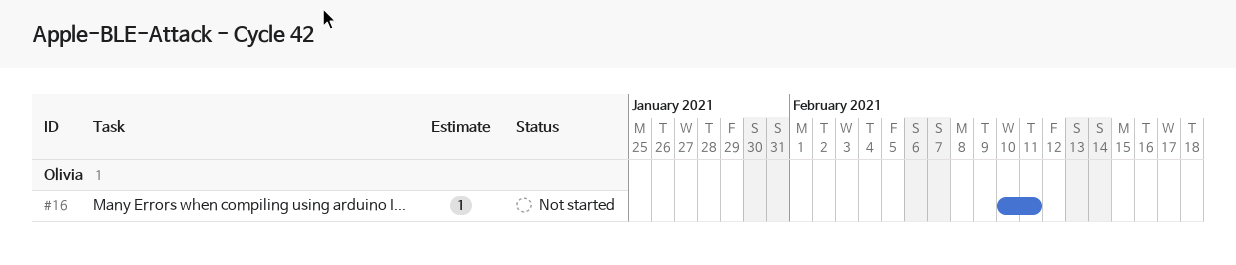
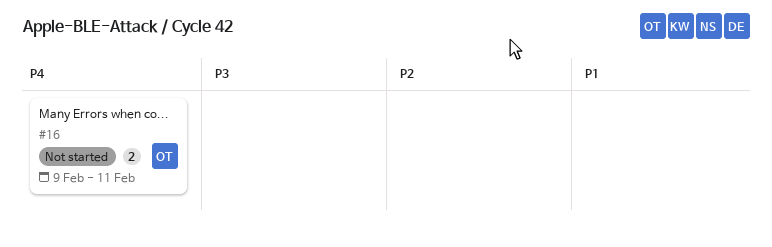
#16, estimate: 1 -> 2
#16, start: Feb 10 -> Feb 9

